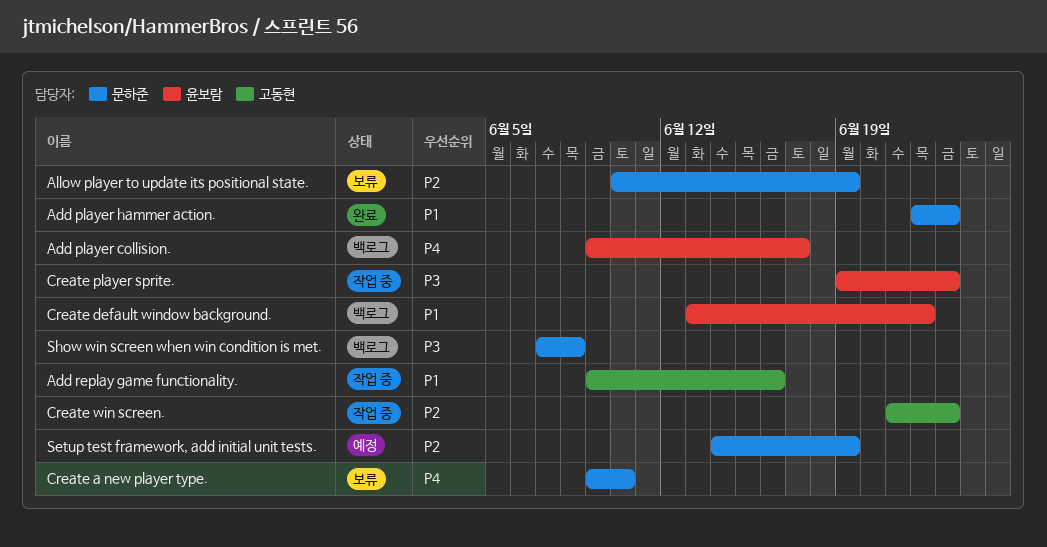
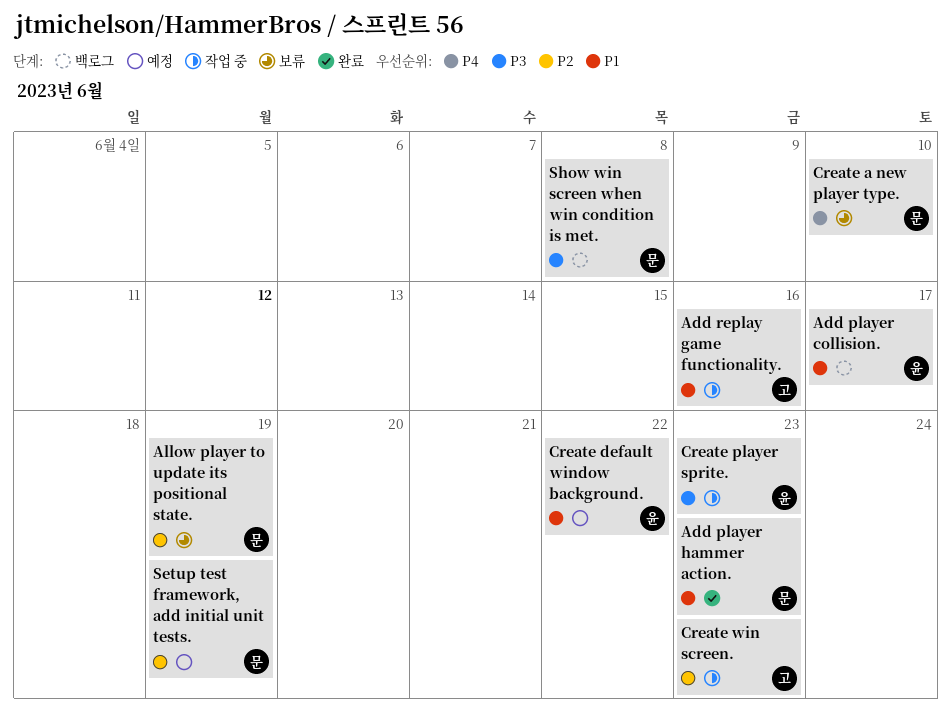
Add player collision., priority: P4 -> P1
Create default window background., status: 백로그 -> 예정

